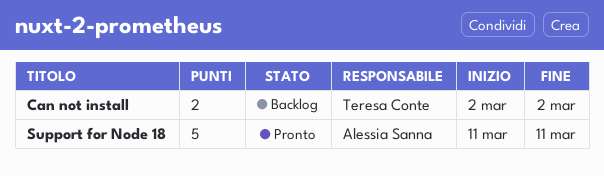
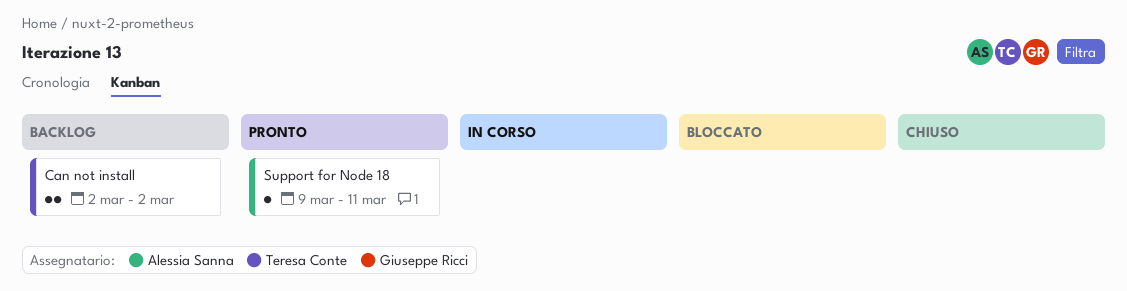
Support for Node 18, estimate: 5 -> 1
Support for Node 18, start: Mar 11 -> Mar 9

